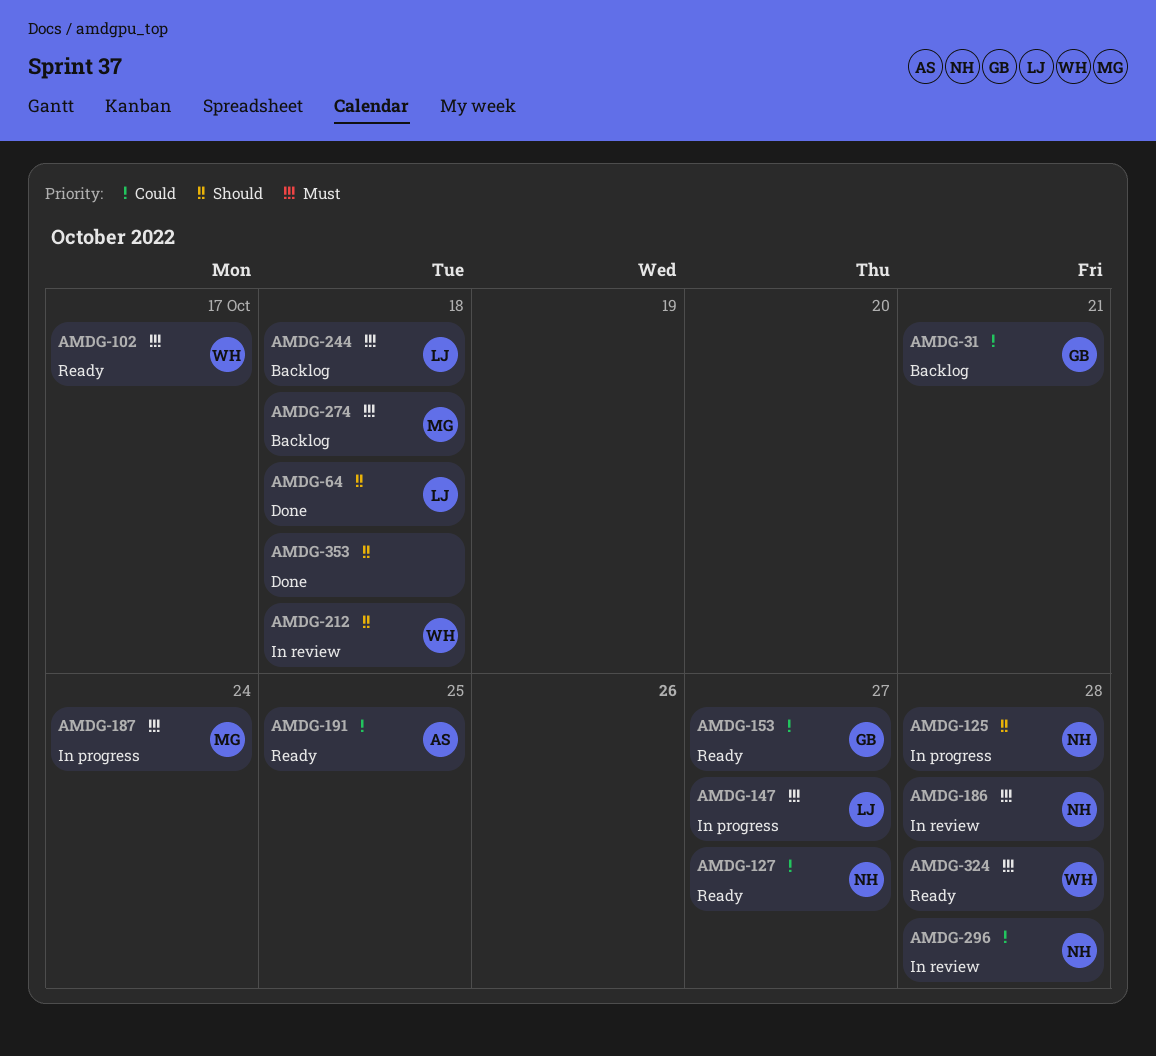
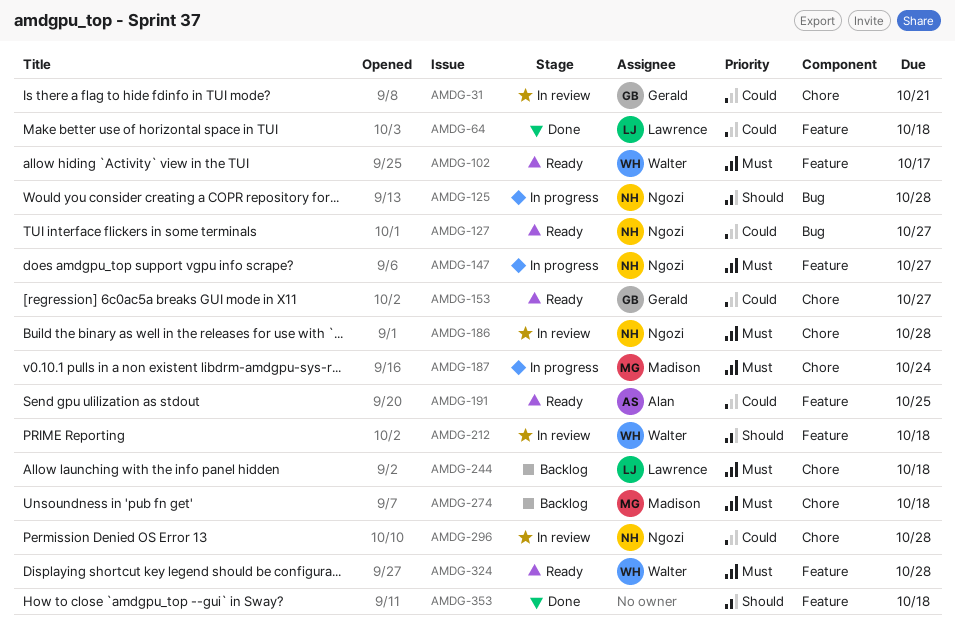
AMDG-31, status: Backlog -> In review
AMDG-64, priority: Should -> Could
AMDG-147, owner: Lawrence -> Ngozi

